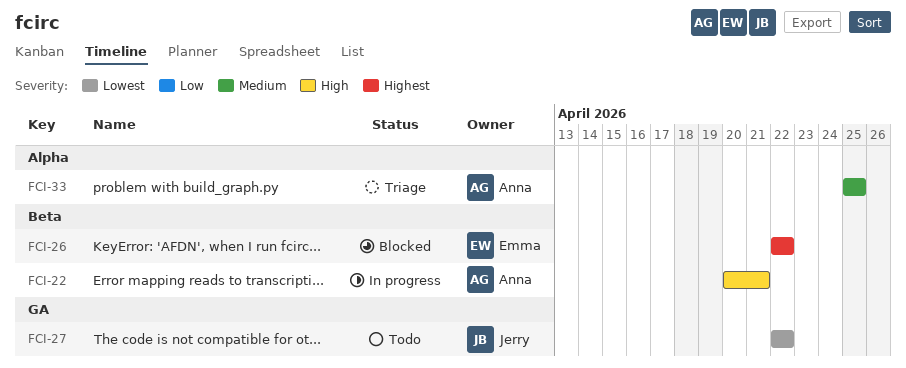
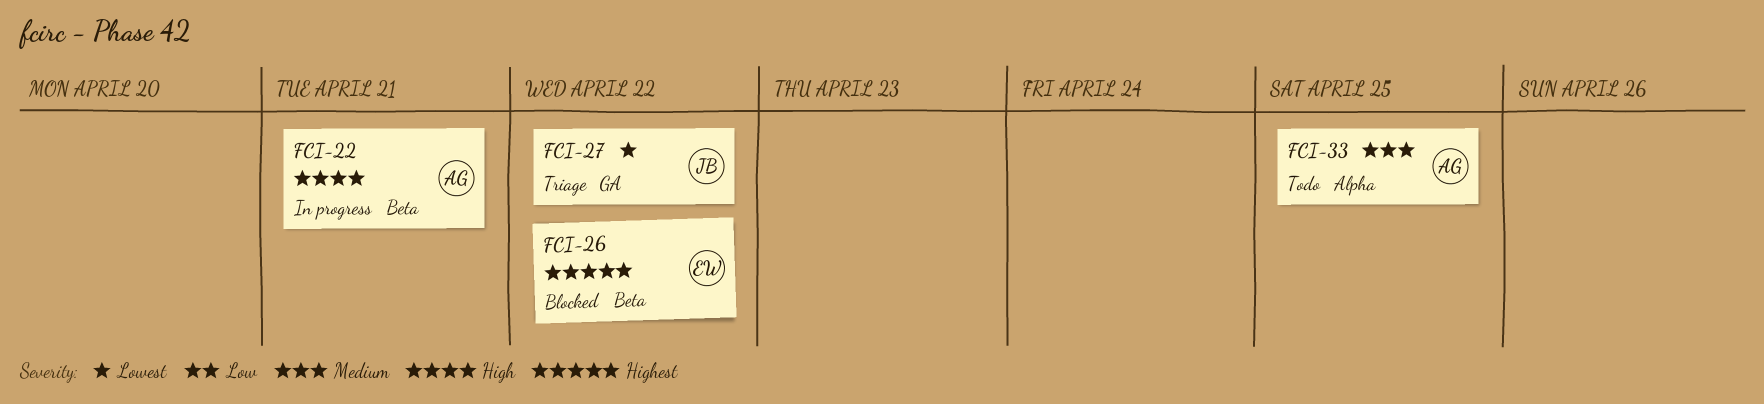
FCI-27, status: Todo -> Triage
FCI-33, status: Triage -> Todo

